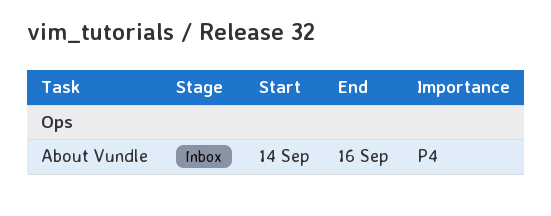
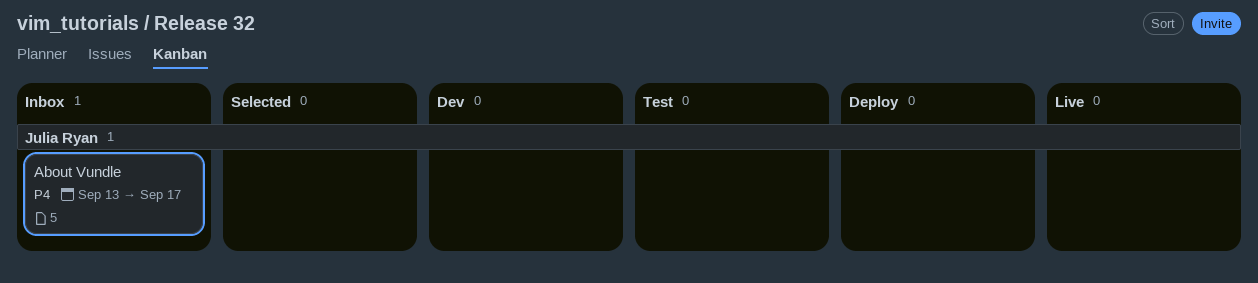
About Vundle, start: Sep 14 -> Sep 13
About Vundle, due: Sep 16 -> Sep 17

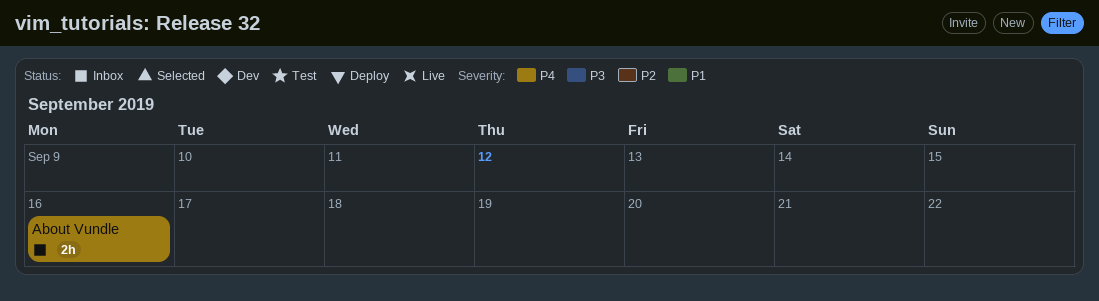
About Vundle, due: Sep 17 -> Sep 16

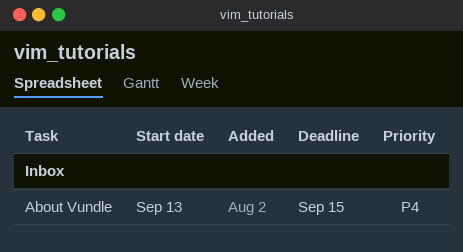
About Vundle, due: Sep 16 -> Sep 15

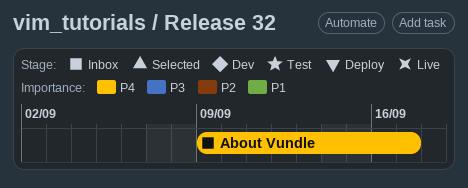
About Vundle, start: Sep 13 -> Sep 9
About Vundle, due: Sep 15 -> Sep 17

